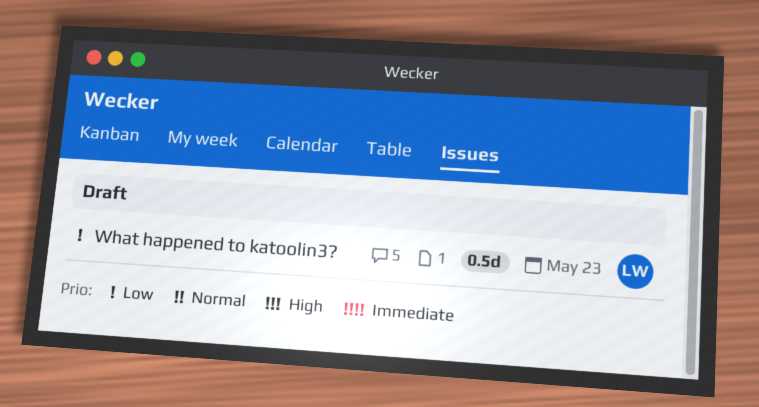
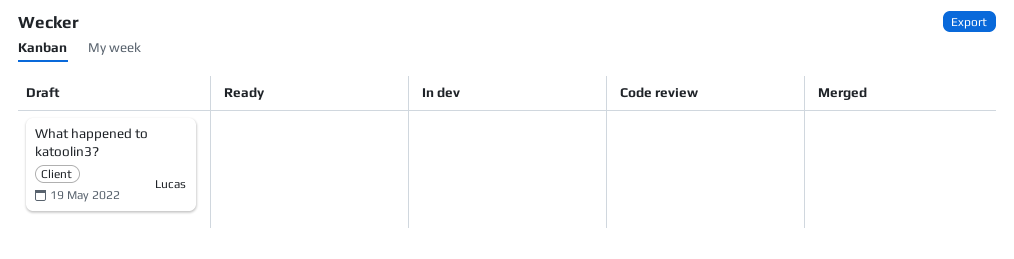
What happened to katoolin3?, due: May 23 -> May 19

